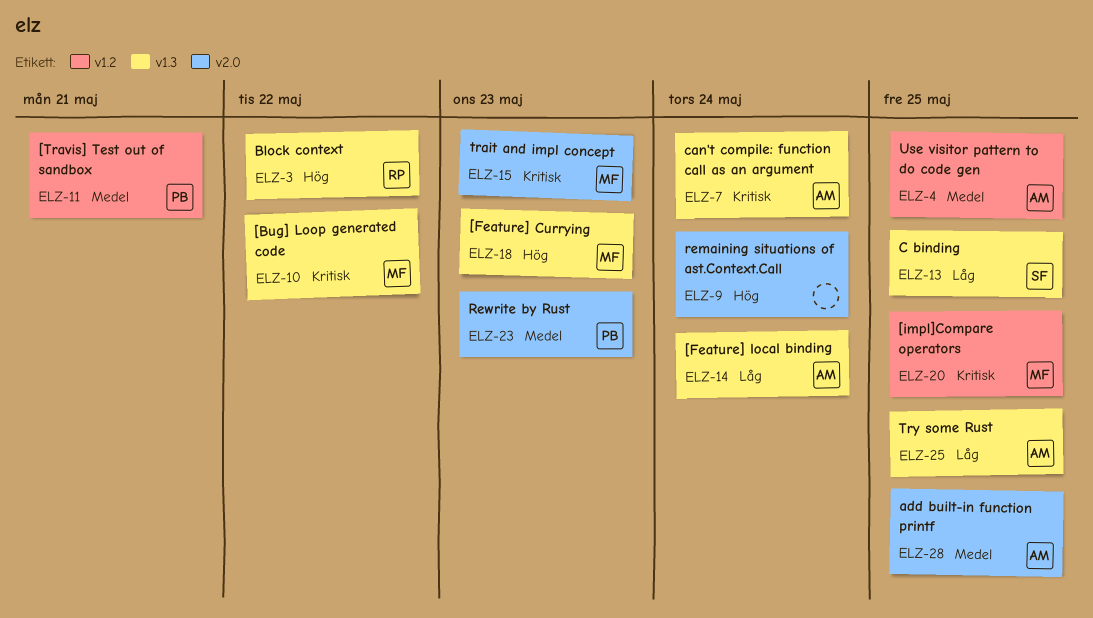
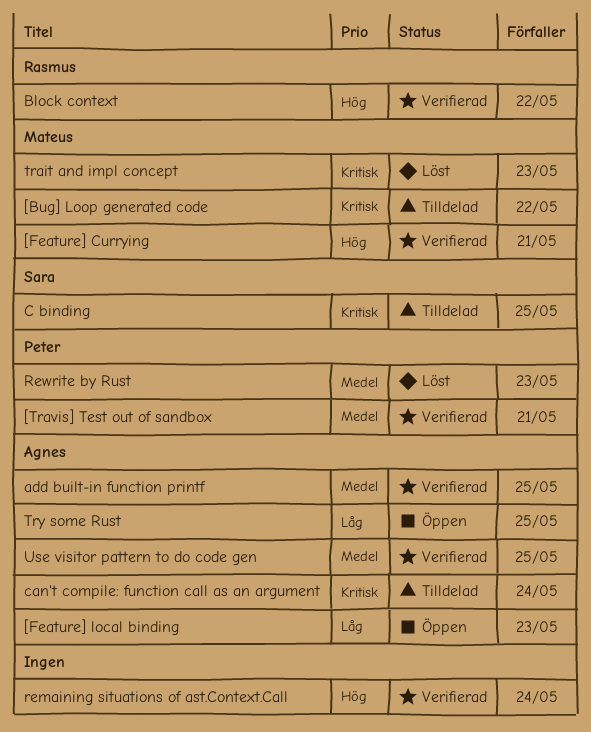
[Feature] Currying, due: May 23 -> May 21
[Feature] local binding, due: May 24 -> May 23
[impl]Compare operators: present -> none
C binding, priority: Låg -> Kritisk

